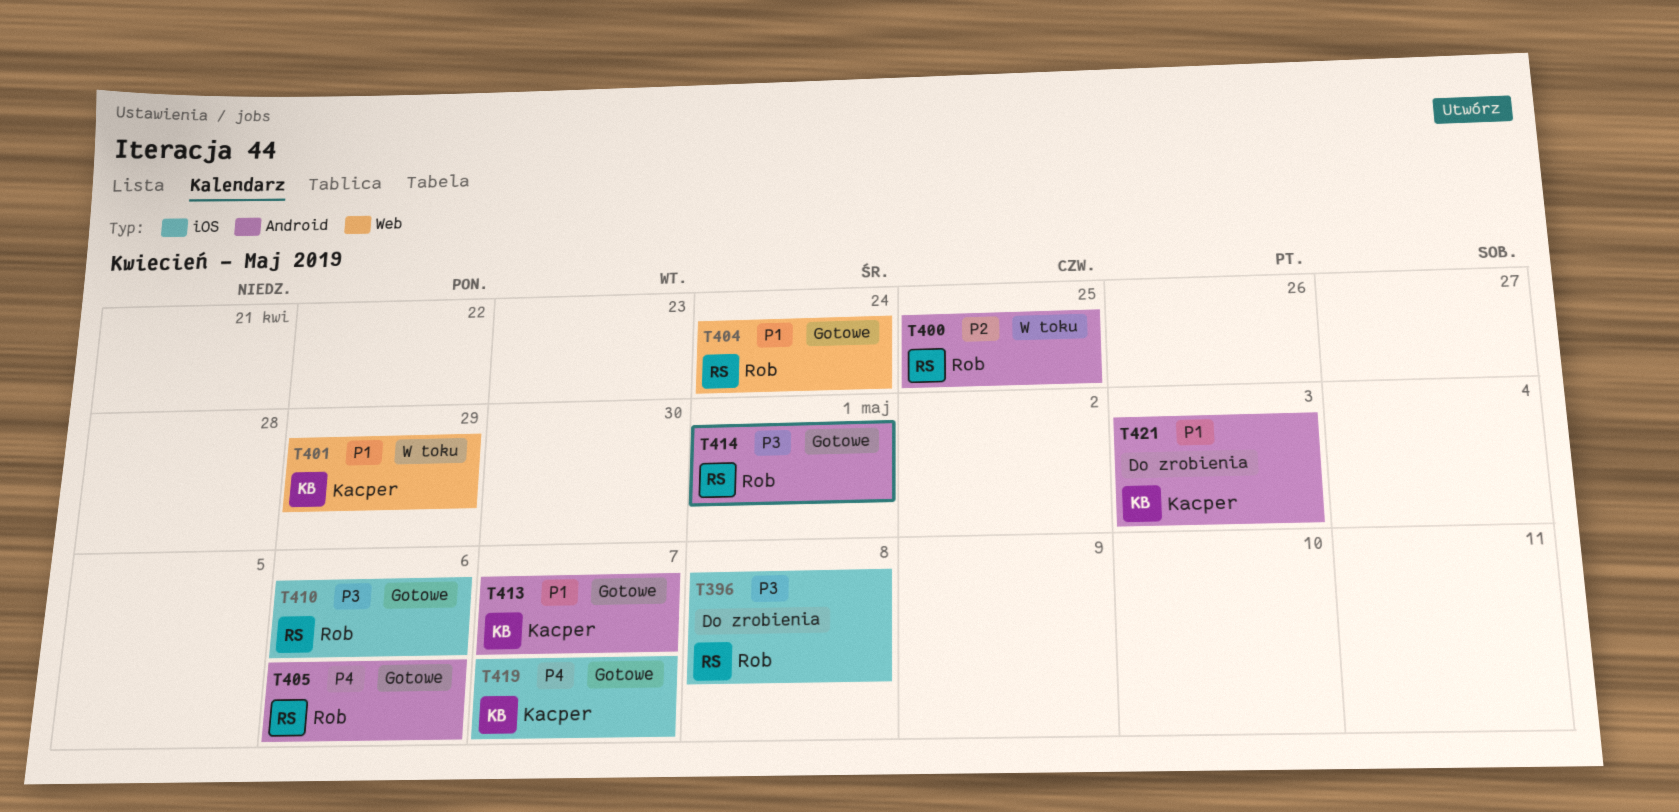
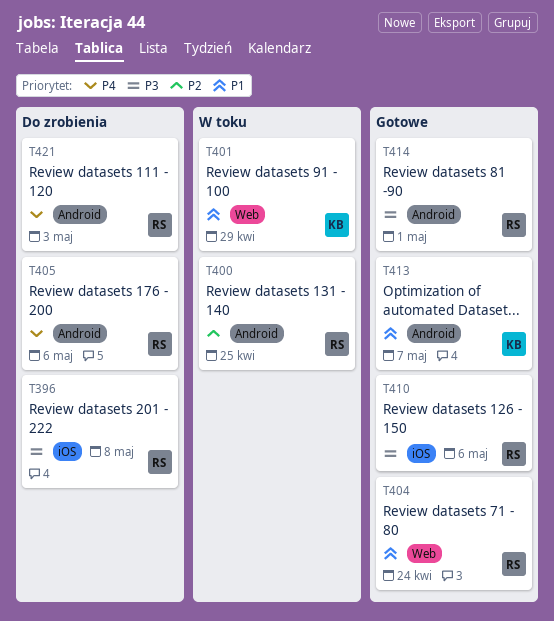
T405, status: Gotowe -> Do zrobienia
T419: present -> none
T421, owner: Kacper -> Rob
T421, priority: P1 -> P4

